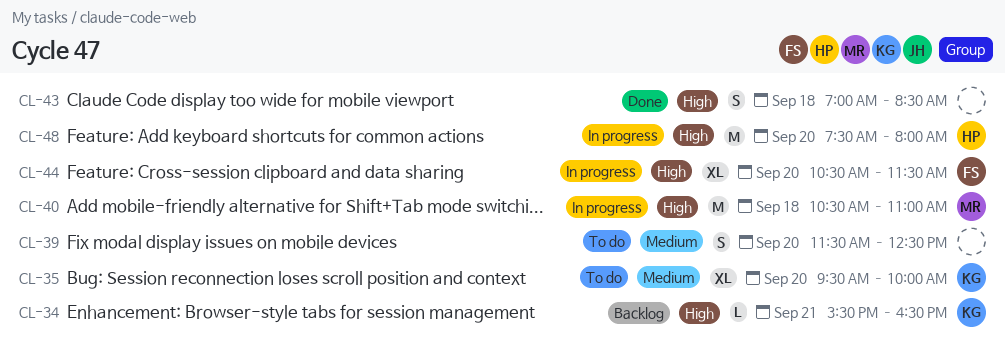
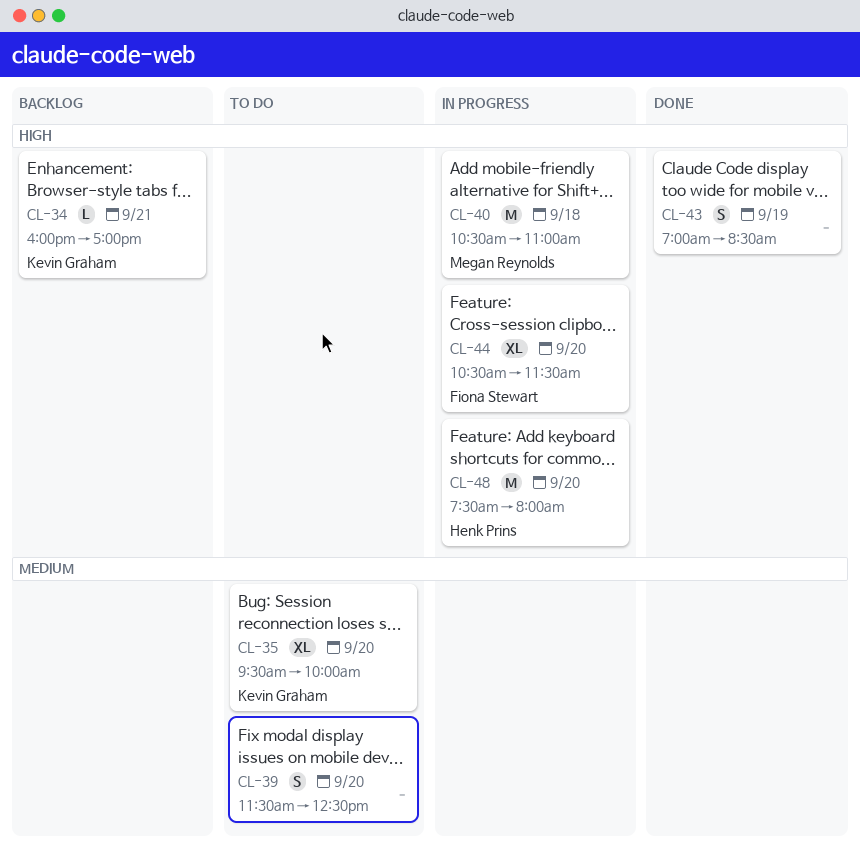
CL-34, begins: 15:30 -> 16:00
CL-34, ends: 16:30 -> 17:00
CL-43, day: Sep 18 -> Sep 19

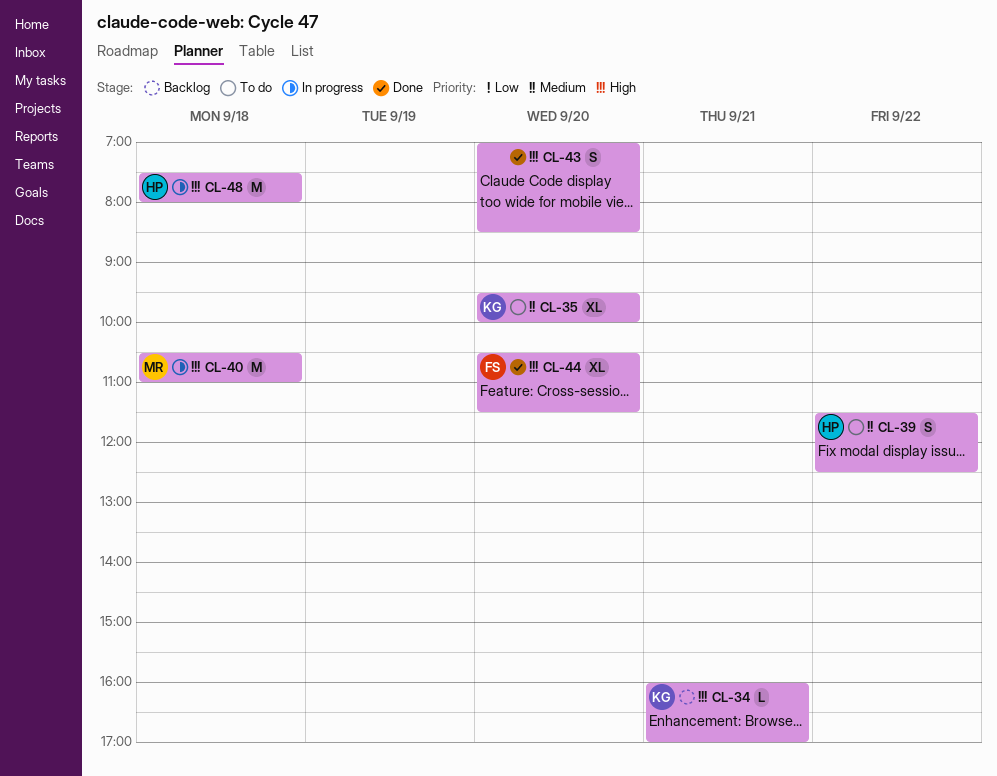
CL-39, owner: none -> Henk Prins
CL-39, day: Sep 20 -> Sep 22
CL-43, day: Sep 19 -> Sep 20
CL-44, status: In progress -> Done
CL-48, day: Sep 20 -> Sep 18

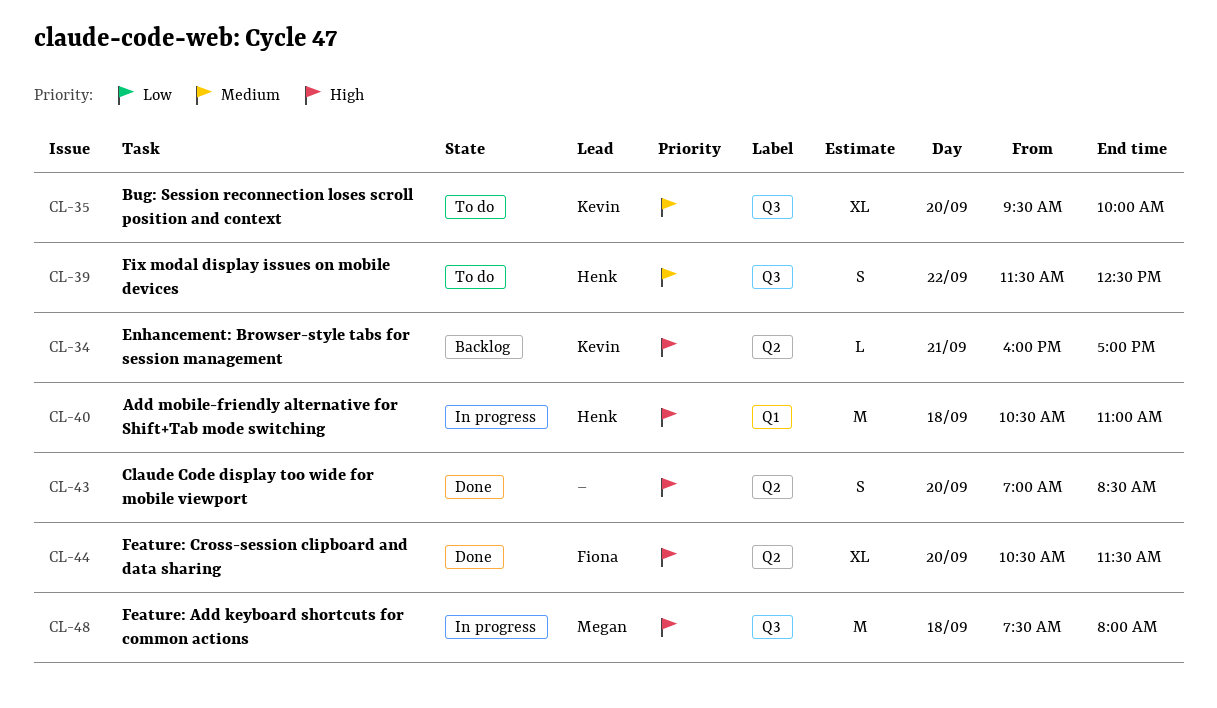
CL-40, owner: Megan -> Henk
CL-48, owner: Henk -> Megan

